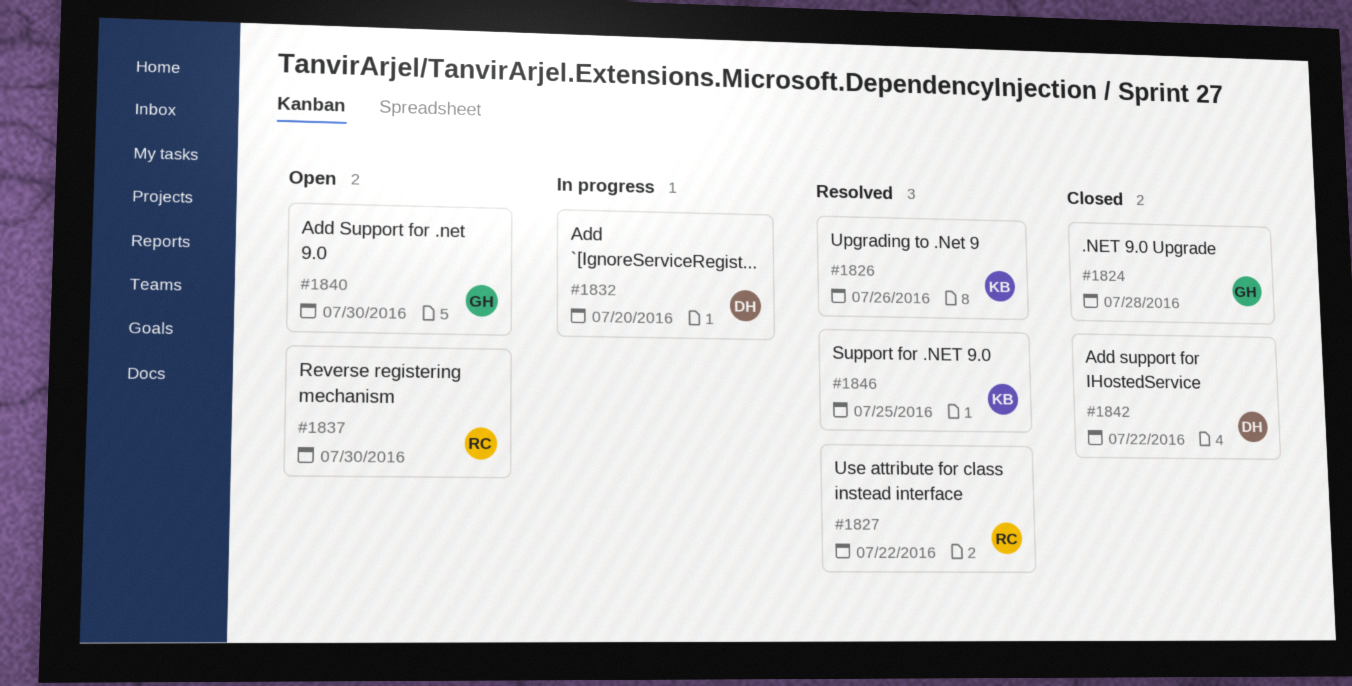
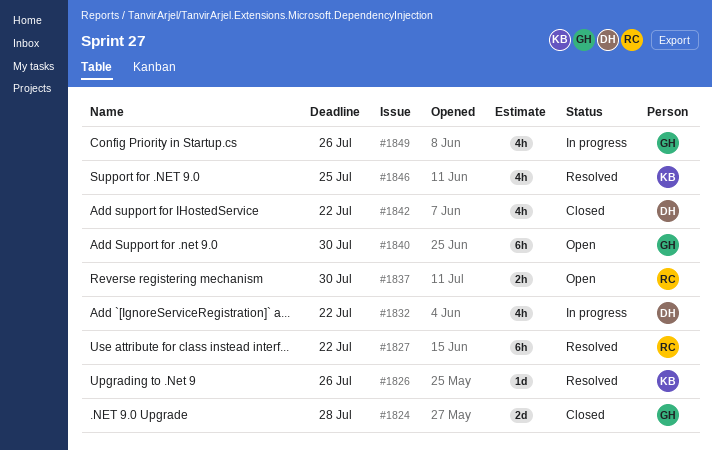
#1832, due: Jul 20 -> Jul 22
#1849: none -> present

